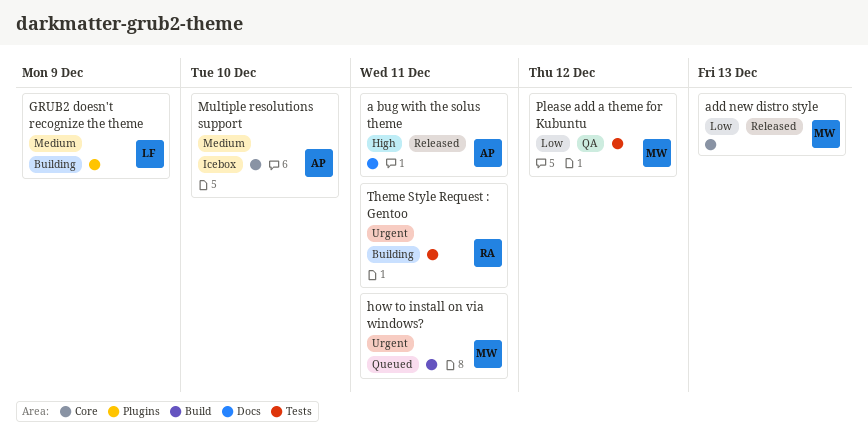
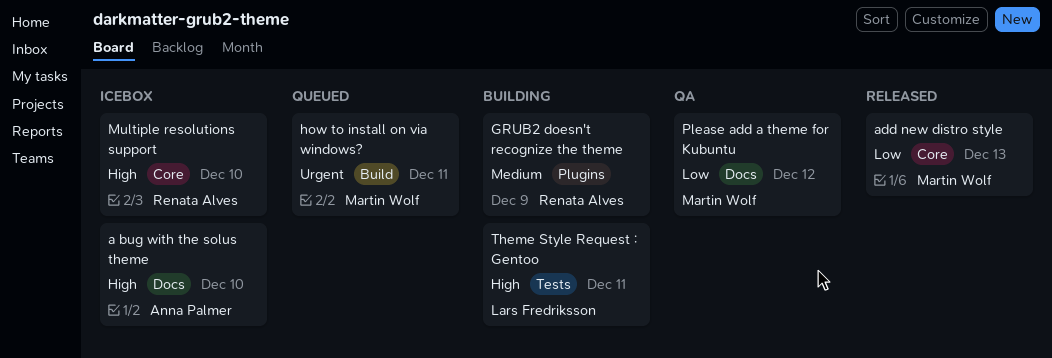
a bug with the solus theme, status: Released -> Icebox
a bug with the solus theme, due: Dec 11 -> Dec 10
GRUB2 doesn't recognize the theme, owner: Lars Fredriksson -> Renata Alves
Multiple resolutions support, owner: Anna Palmer -> Renata Alves
Multiple resolutions support, priority: Medium -> High
Please add a theme for Kubuntu, label: Tests -> Docs
Theme Style Request : Gentoo, owner: Renata Alves -> Lars Fredriksson
Theme Style Request : Gentoo, priority: Urgent -> High

